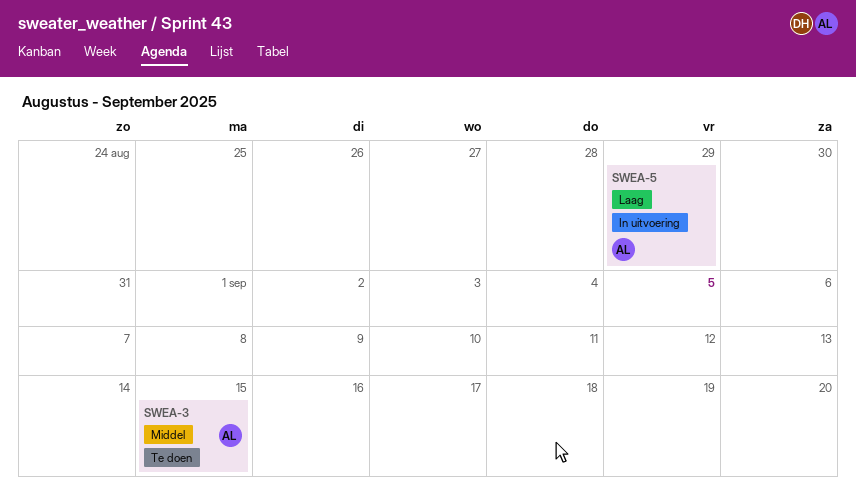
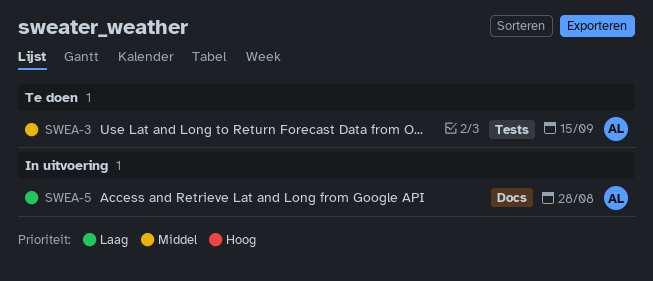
SWEA-5, due: Aug 29 -> Aug 28

